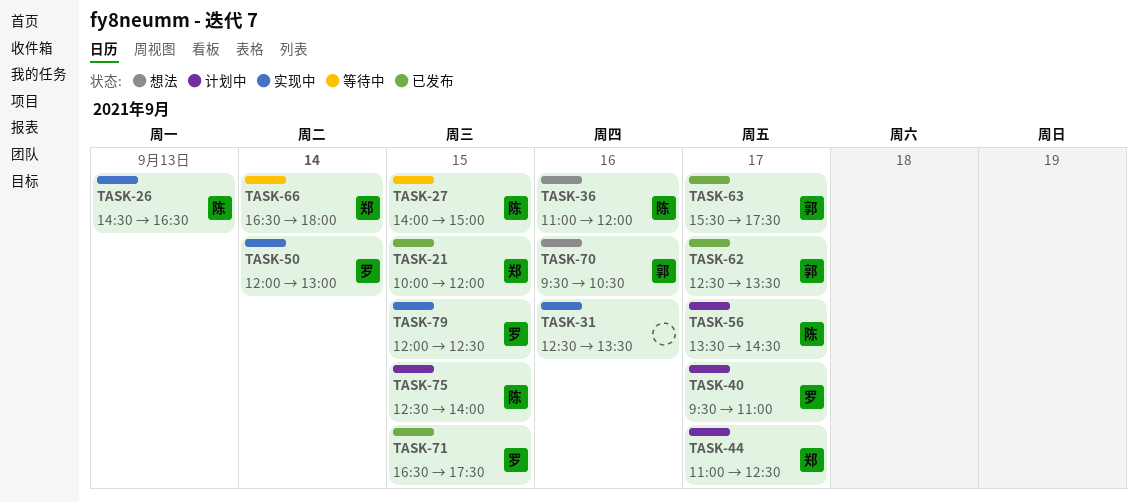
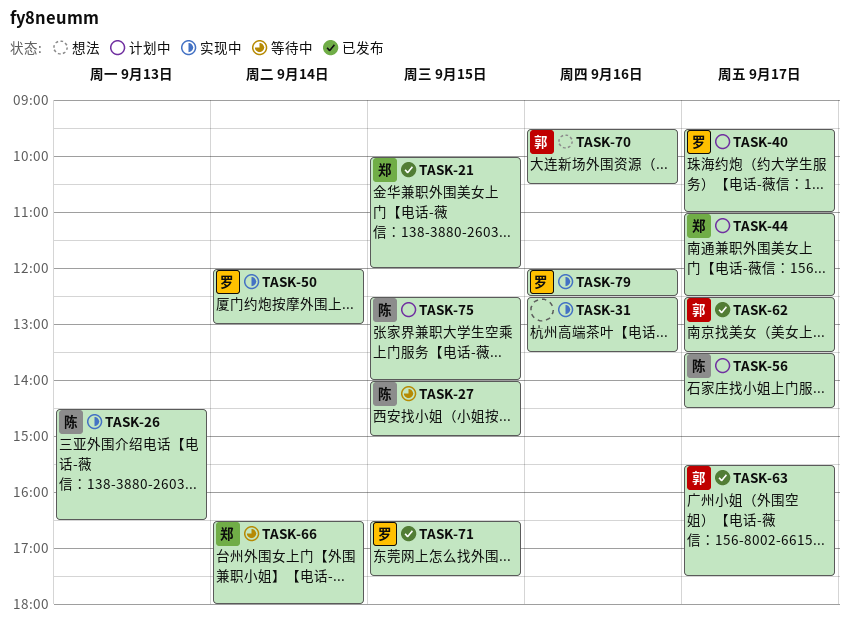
TASK-36: present -> none
TASK-79, day: Sep 15 -> Sep 16

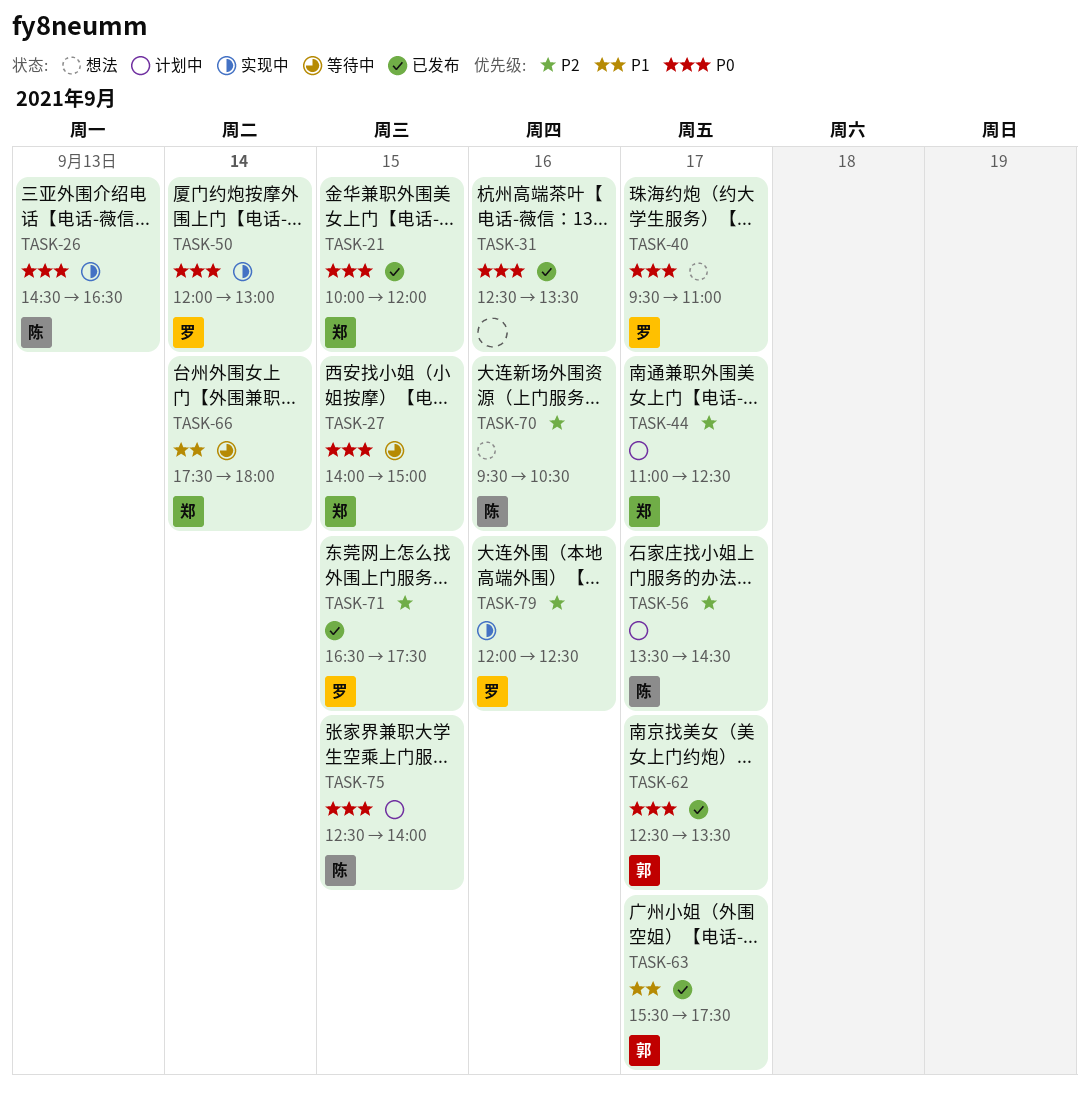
TASK-27, owner: 陈 -> 郑
TASK-31, status: 实现中 -> 已发布
TASK-40, status: 计划中 -> 想法
TASK-66, begins: 16:30 -> 17:30
TASK-70, owner: 郭 -> 陈

